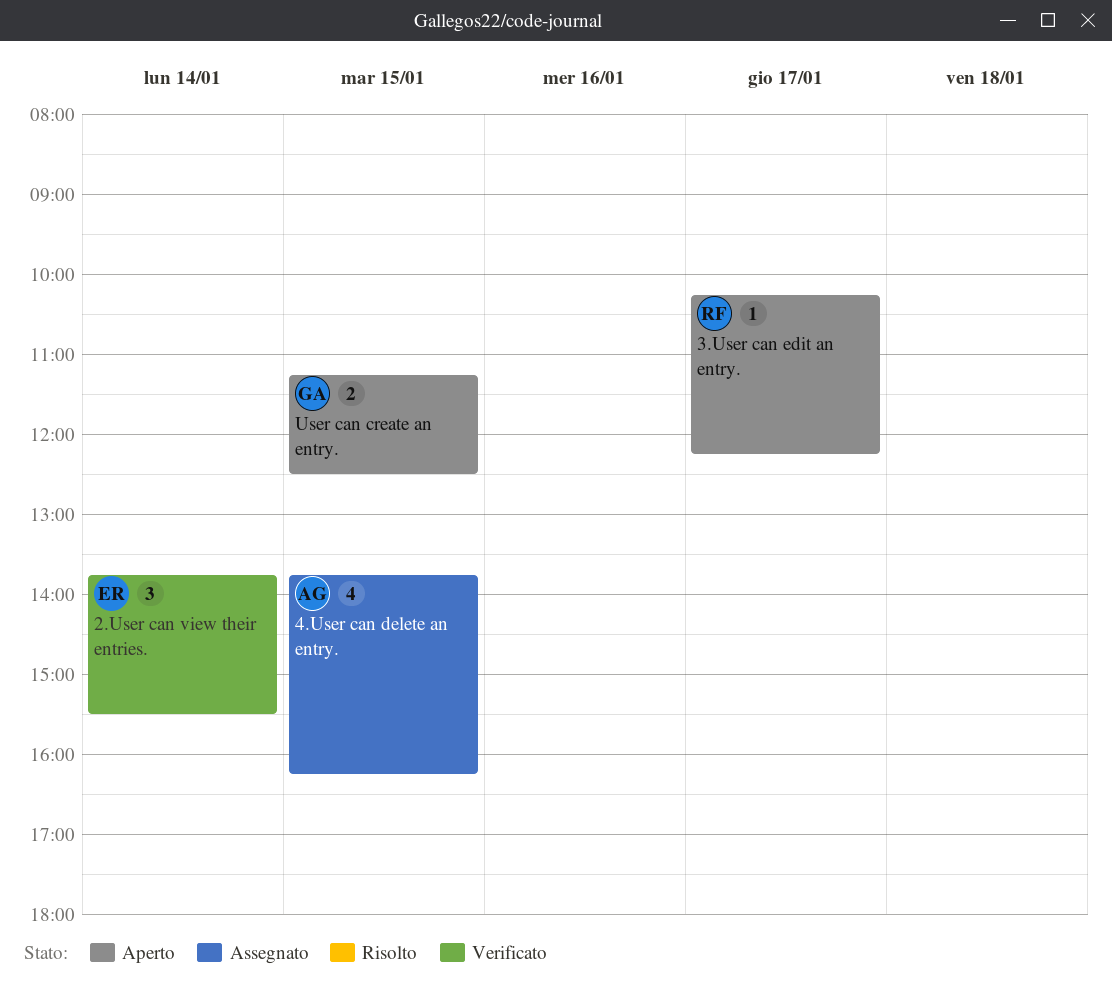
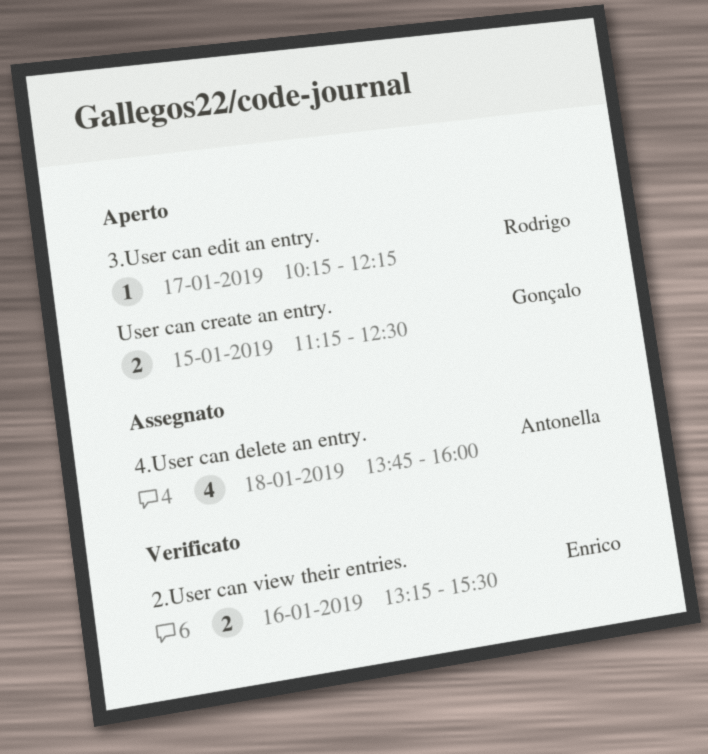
2.User can view their entries., estimate: 3 -> 2
2.User can view their entries., day: Jan 14 -> Jan 16
2.User can view their entries., begins: 13:45 -> 13:15
4.User can delete an entry., day: Jan 15 -> Jan 18
4.User can delete an entry., ends: 16:15 -> 16:00

